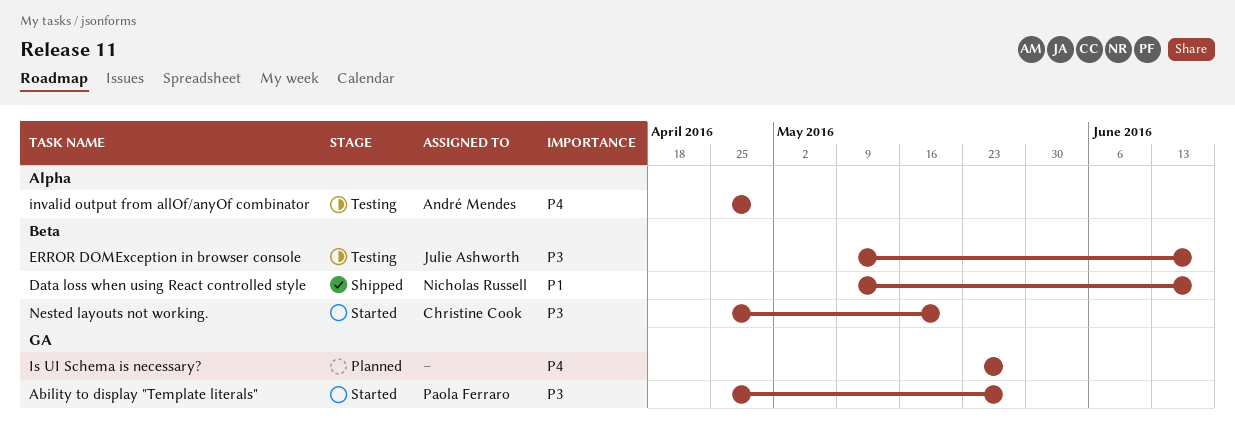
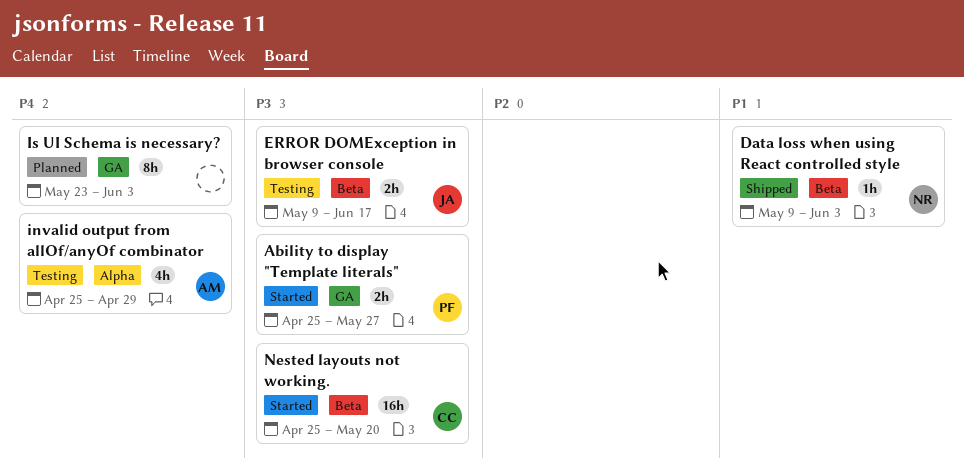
Data loss when using React controlled style, due: Jun 17 -> Jun 3
Is UI Schema is necessary?, due: May 27 -> Jun 3

